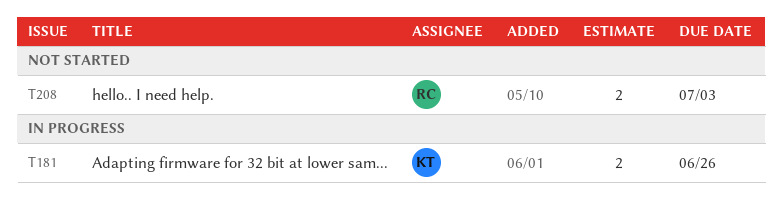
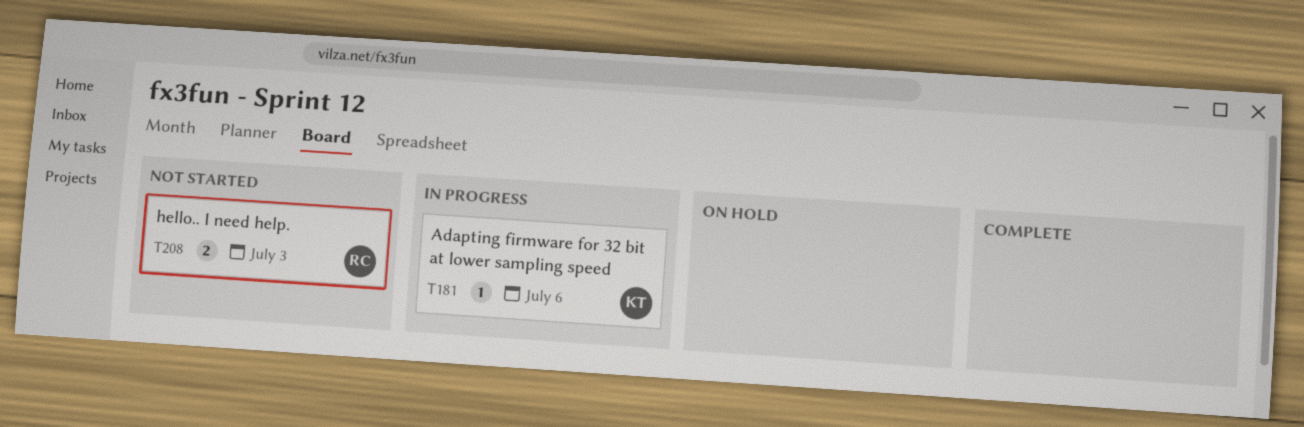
T181, estimate: 2 -> 1
T181, due: Jun 26 -> Jul 6

